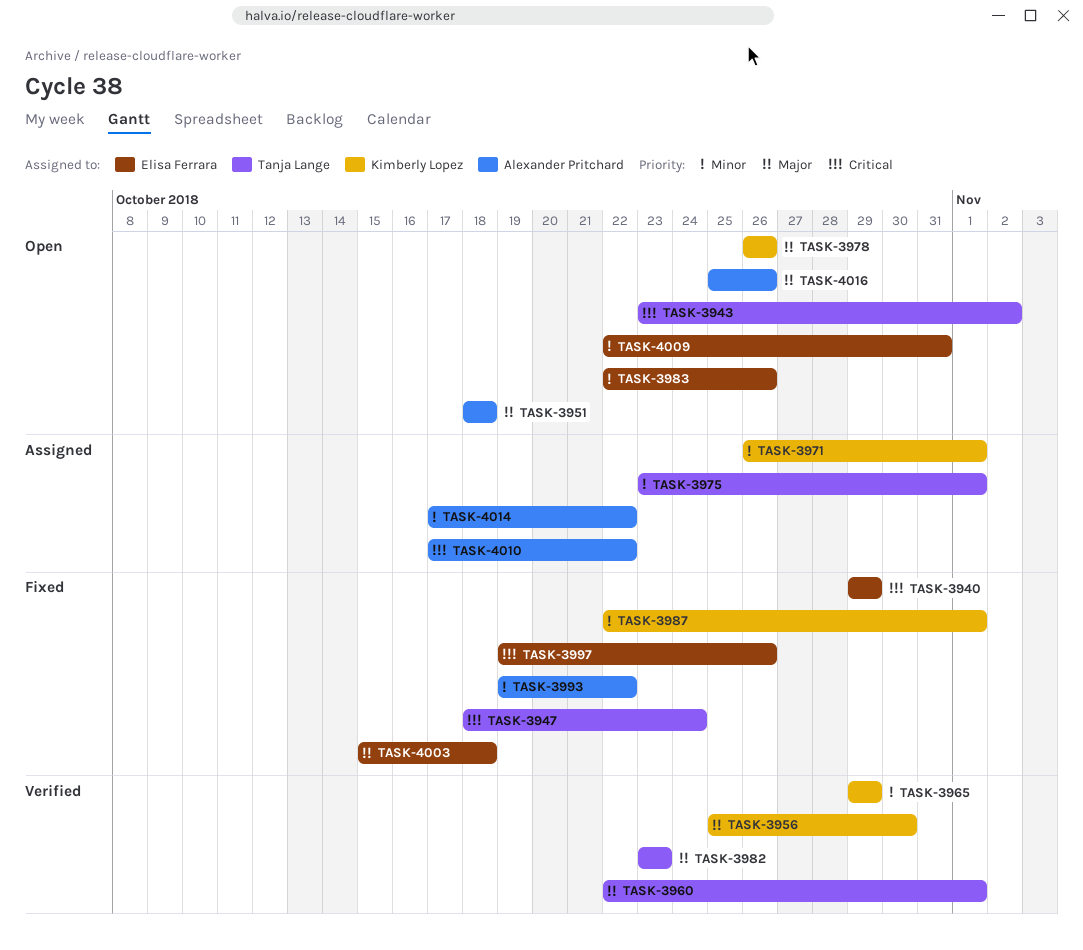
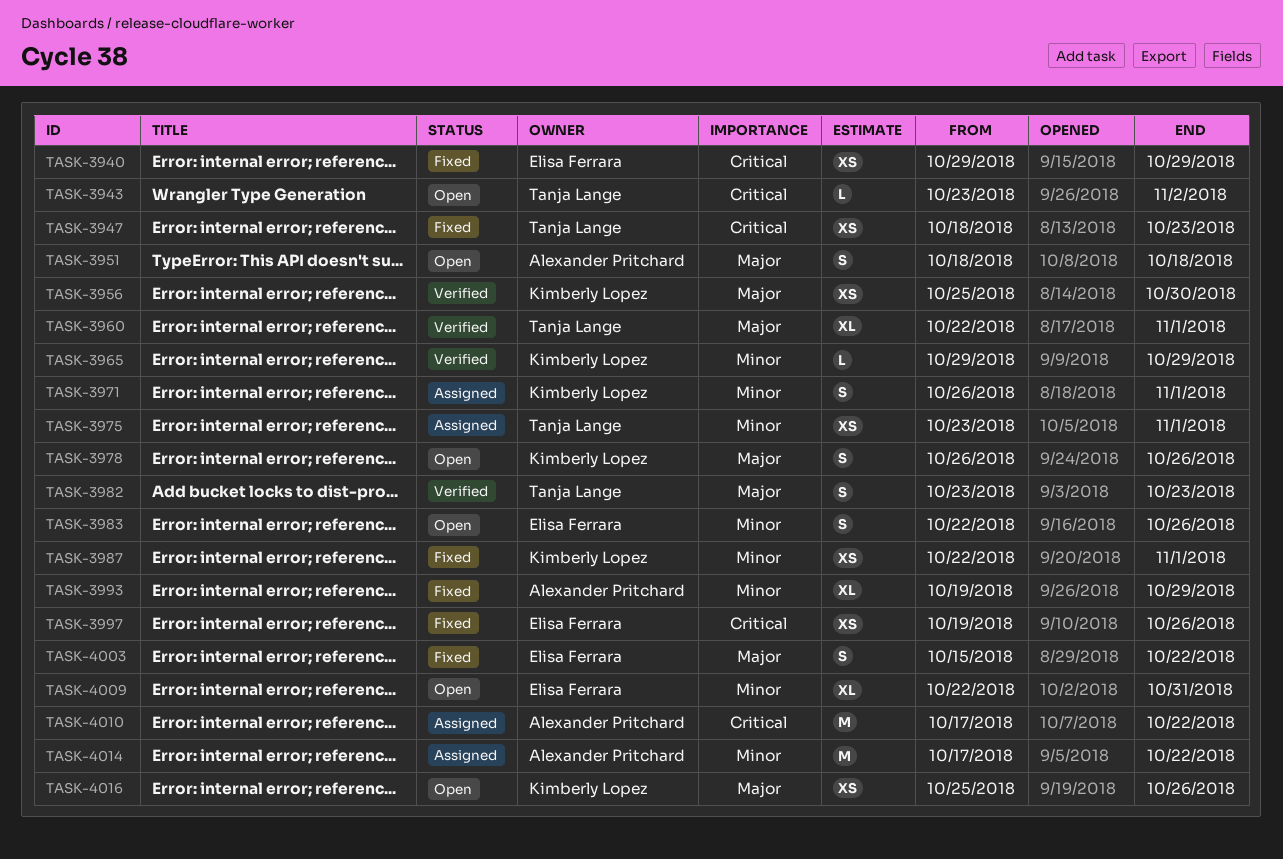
TASK-3947, due: Oct 24 -> Oct 23
TASK-3993, due: Oct 22 -> Oct 29
TASK-4003, due: Oct 18 -> Oct 22
TASK-4016, owner: Alexander Pritchard -> Kimberly Lopez

